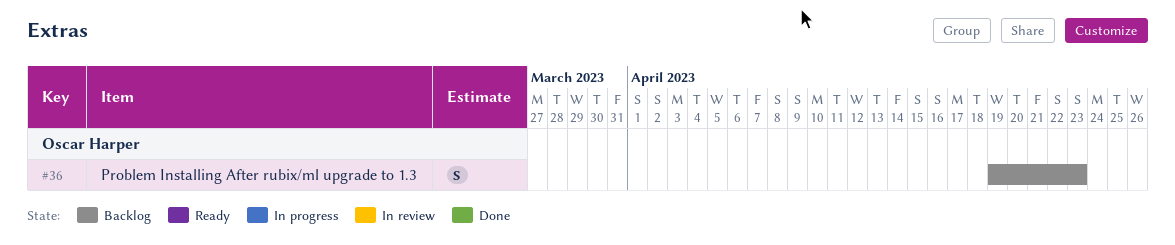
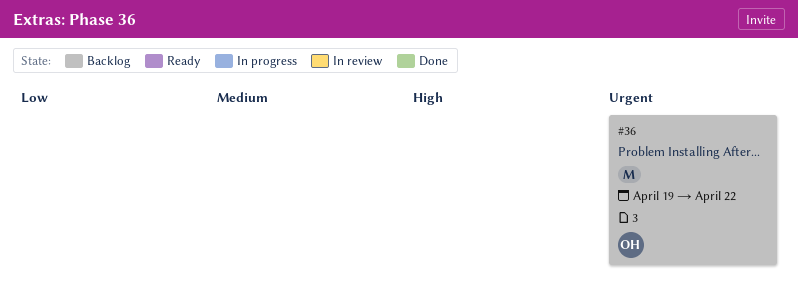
#36, estimate: S -> M
#36, due: Apr 23 -> Apr 22

